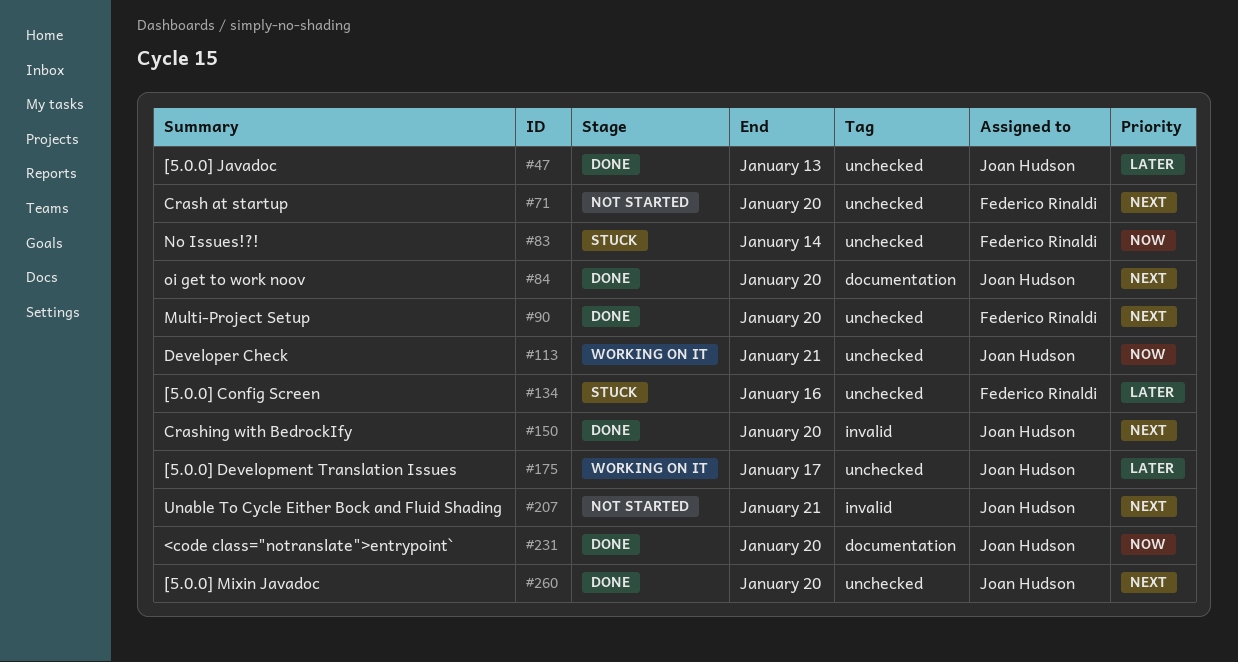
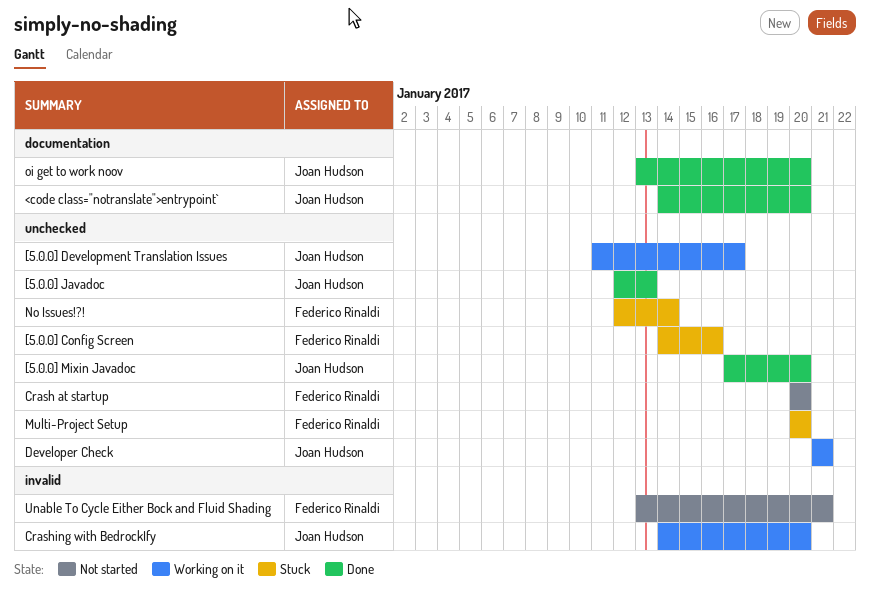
Crashing with BedrockIfy, status: Done -> Working on it
Multi-Project Setup, status: Done -> Stuck
Unable To Cycle Either Bock and Fluid Shading, owner: Joan Hudson -> Federico Rinaldi

